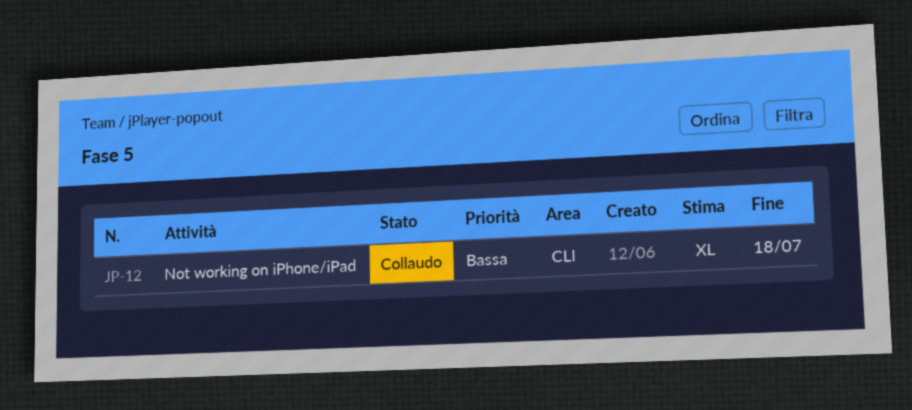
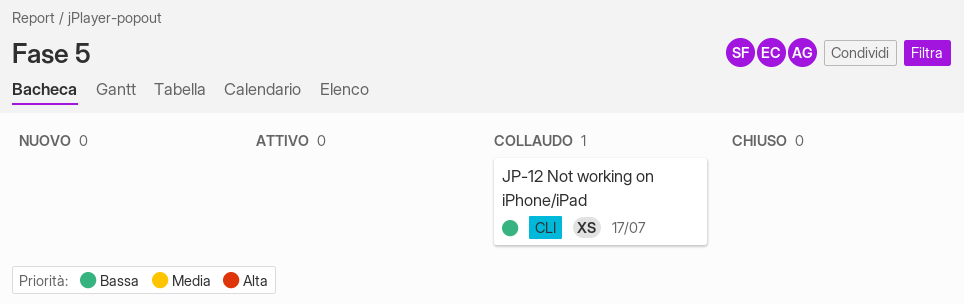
JP-12, estimate: XL -> XS
JP-12, due: Jul 18 -> Jul 17

